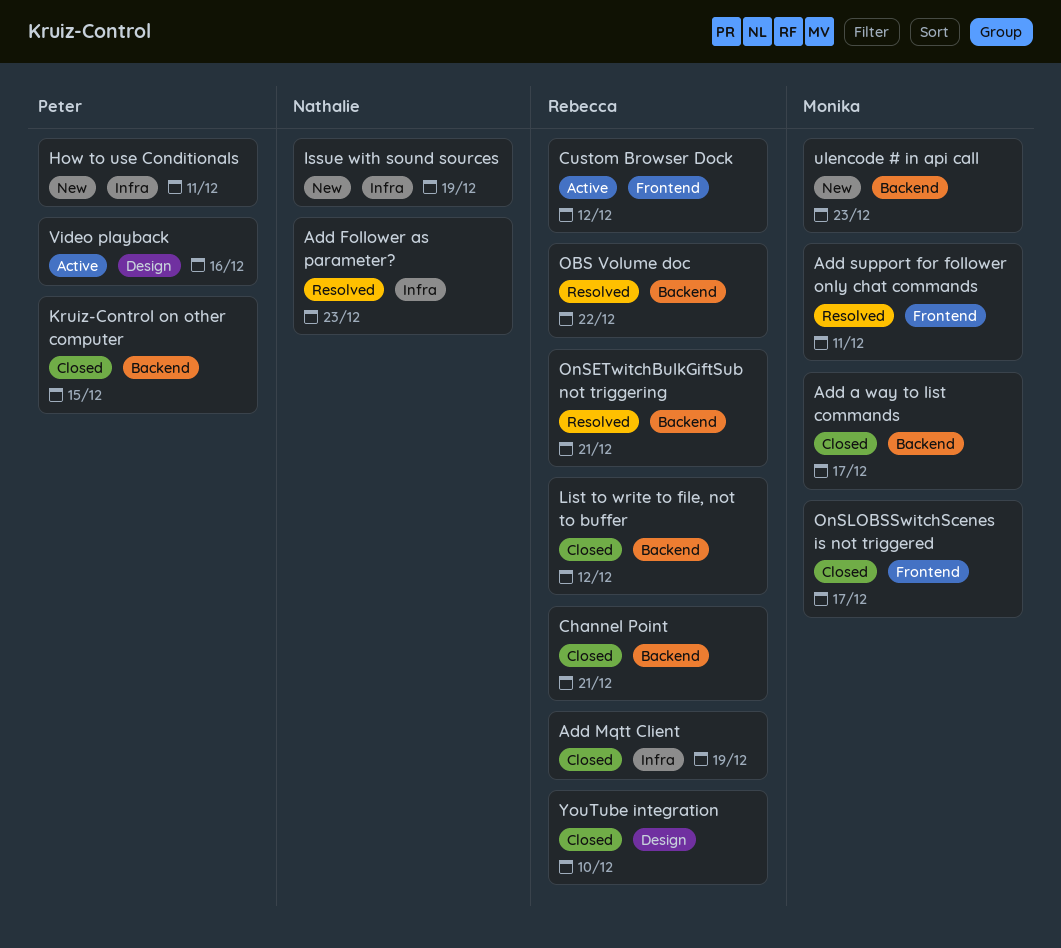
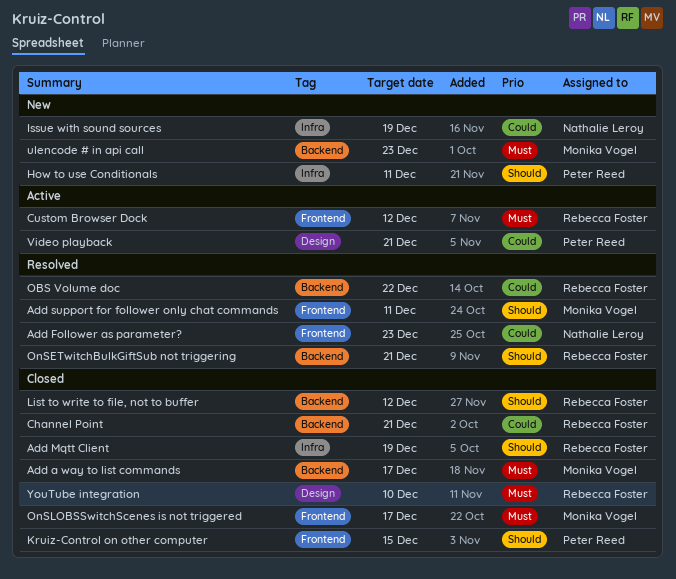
Add Follower as parameter?, label: Infra -> Frontend
Kruiz-Control on other computer, label: Backend -> Frontend
Video playback, due: Dec 16 -> Dec 21

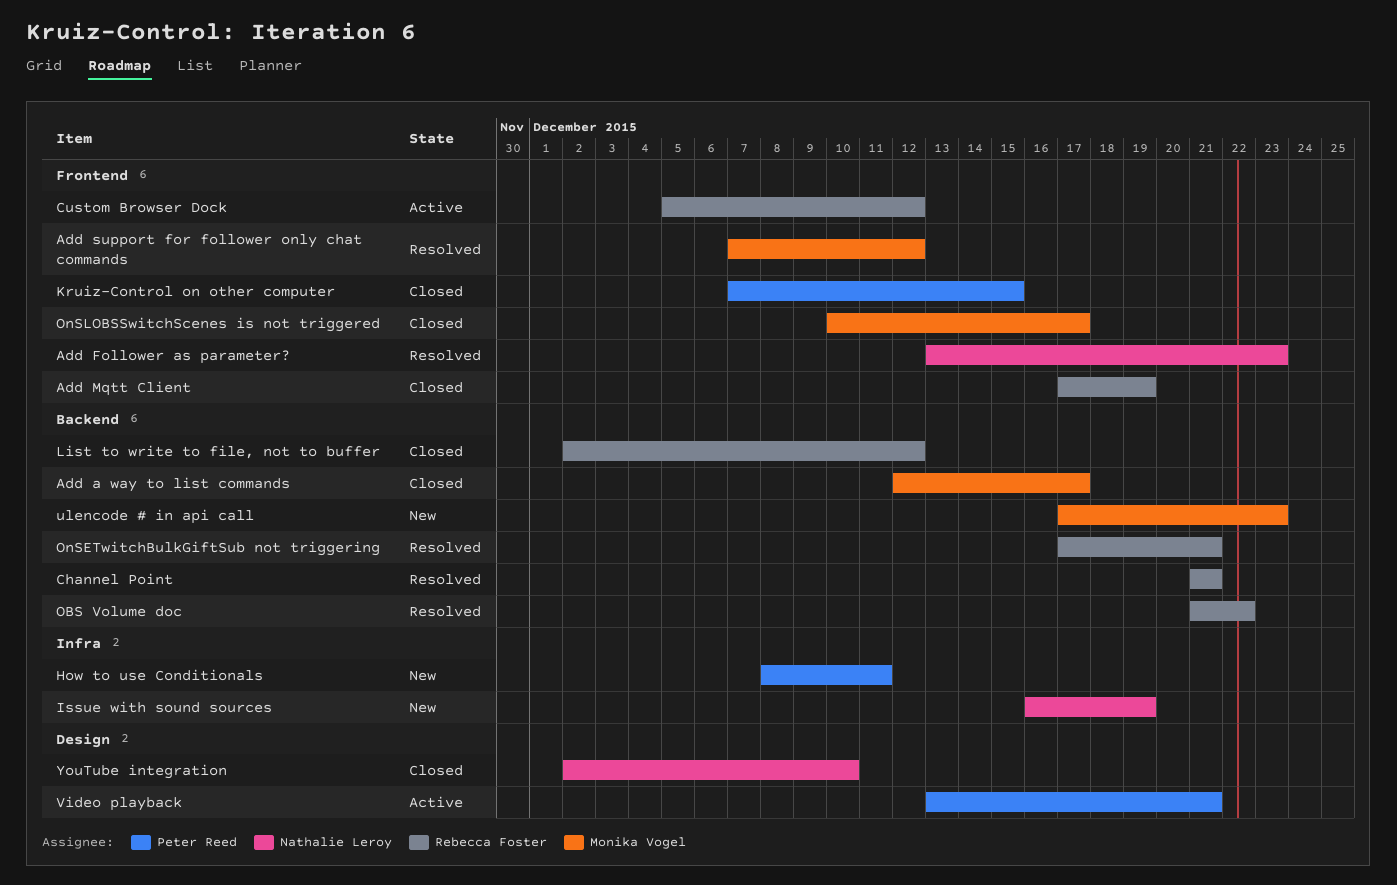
Add Mqtt Client, label: Infra -> Frontend
Add support for follower only chat commands, due: Dec 11 -> Dec 12
Channel Point, status: Closed -> Resolved
YouTube integration, owner: Rebecca Foster -> Nathalie Leroy

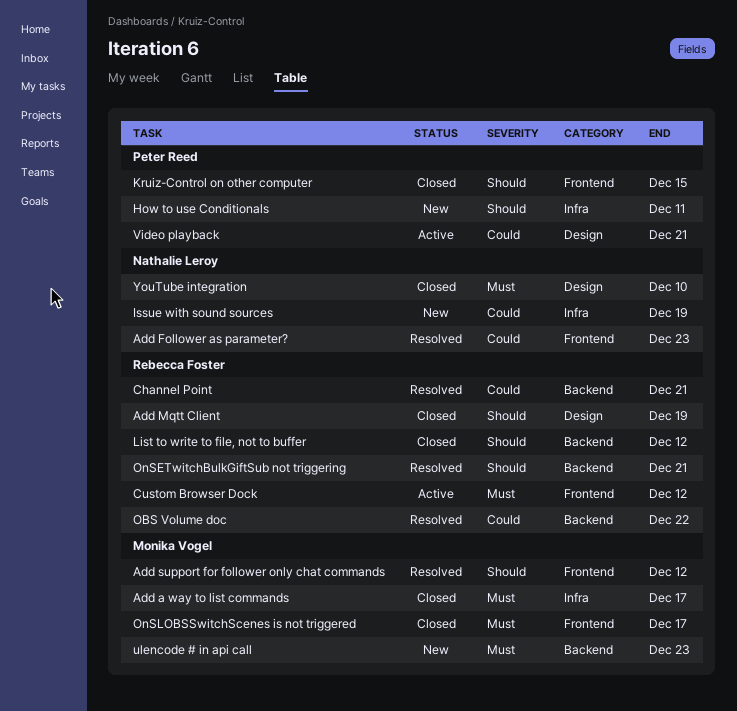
Add a way to list commands, label: Backend -> Infra
Add Mqtt Client, label: Frontend -> Design

